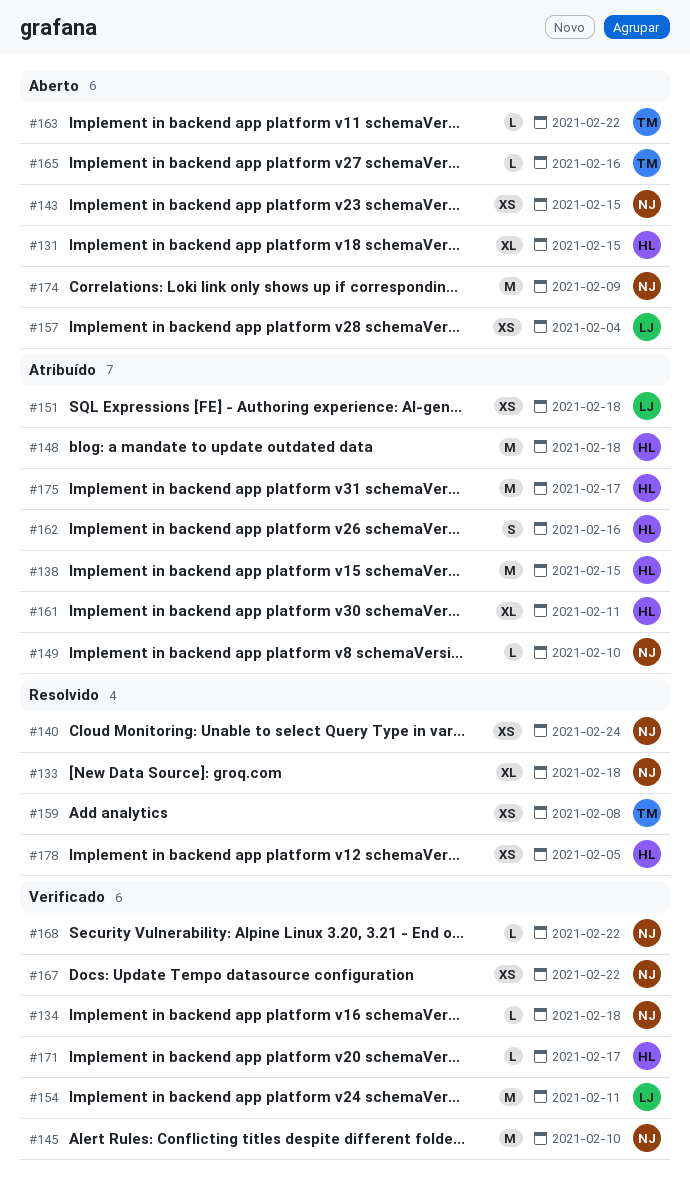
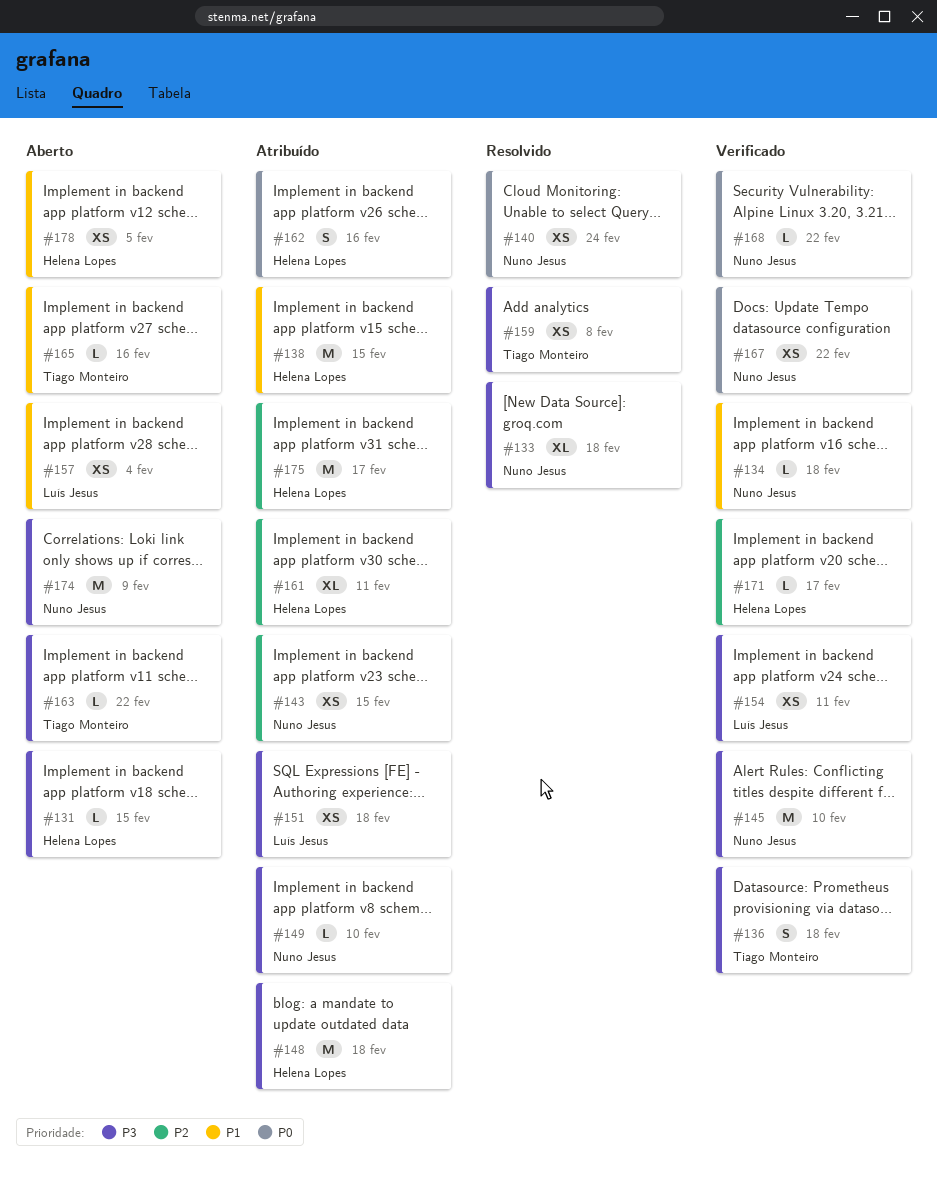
#131, estimate: XL -> L
#136: none -> present
#143, status: Aberto -> Atribuído
#154, estimate: M -> XS
#178, status: Resolvido -> Aberto

